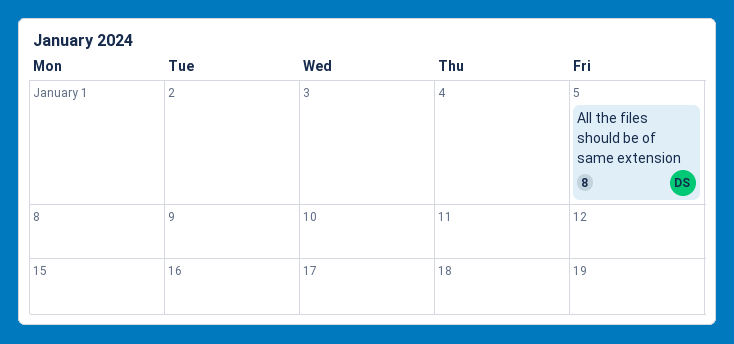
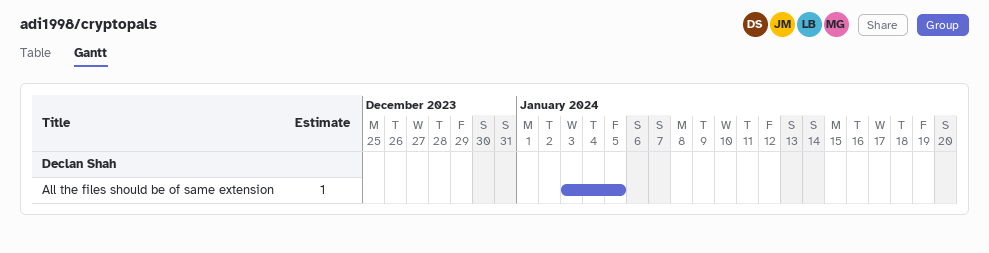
All the files should be of same extension, estimate: 8 -> 1

